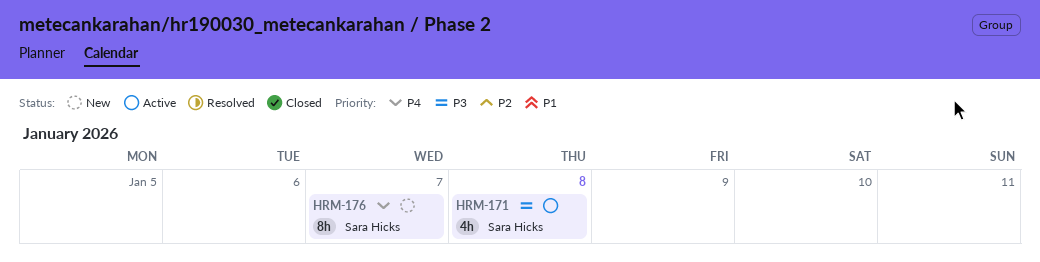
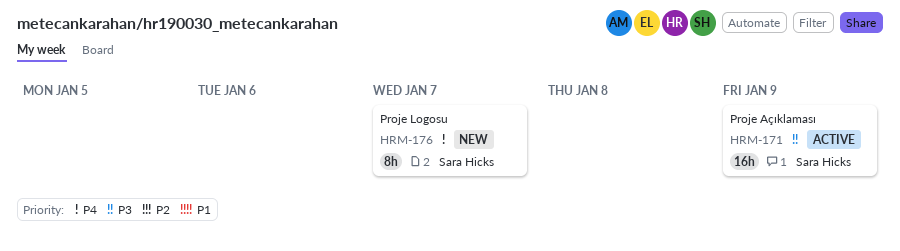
HRM-171, estimate: 4h -> 16h
HRM-171, due: Jan 8 -> Jan 9

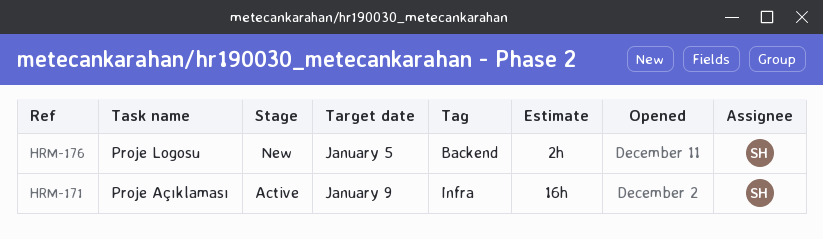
HRM-176, estimate: 8h -> 2h
HRM-176, due: Jan 7 -> Jan 5

